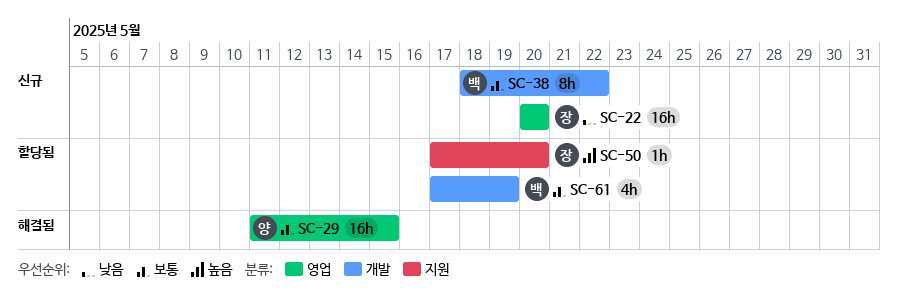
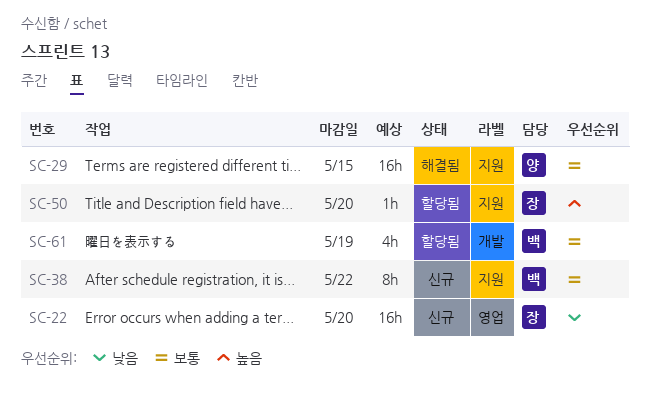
SC-29, label: 영업 -> 지원
SC-38, label: 개발 -> 지원

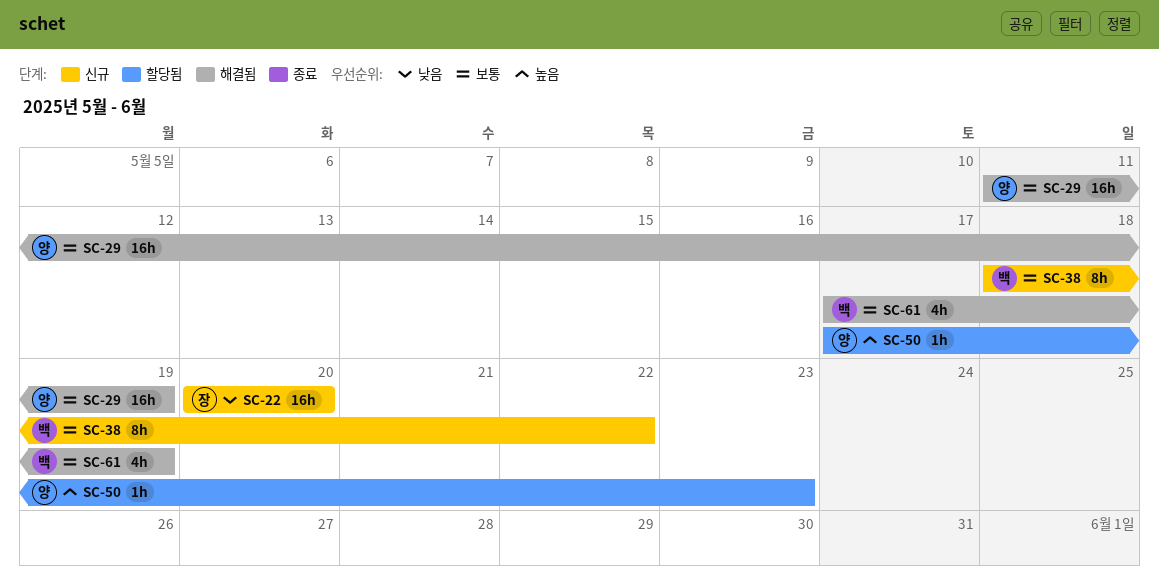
SC-29, due: May 15 -> May 19
SC-50, owner: 장 -> 양
SC-50, due: May 20 -> May 23
SC-61, status: 할당됨 -> 해결됨

